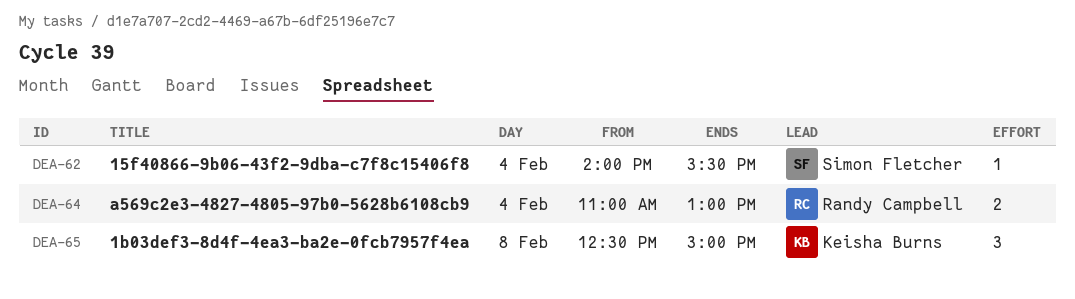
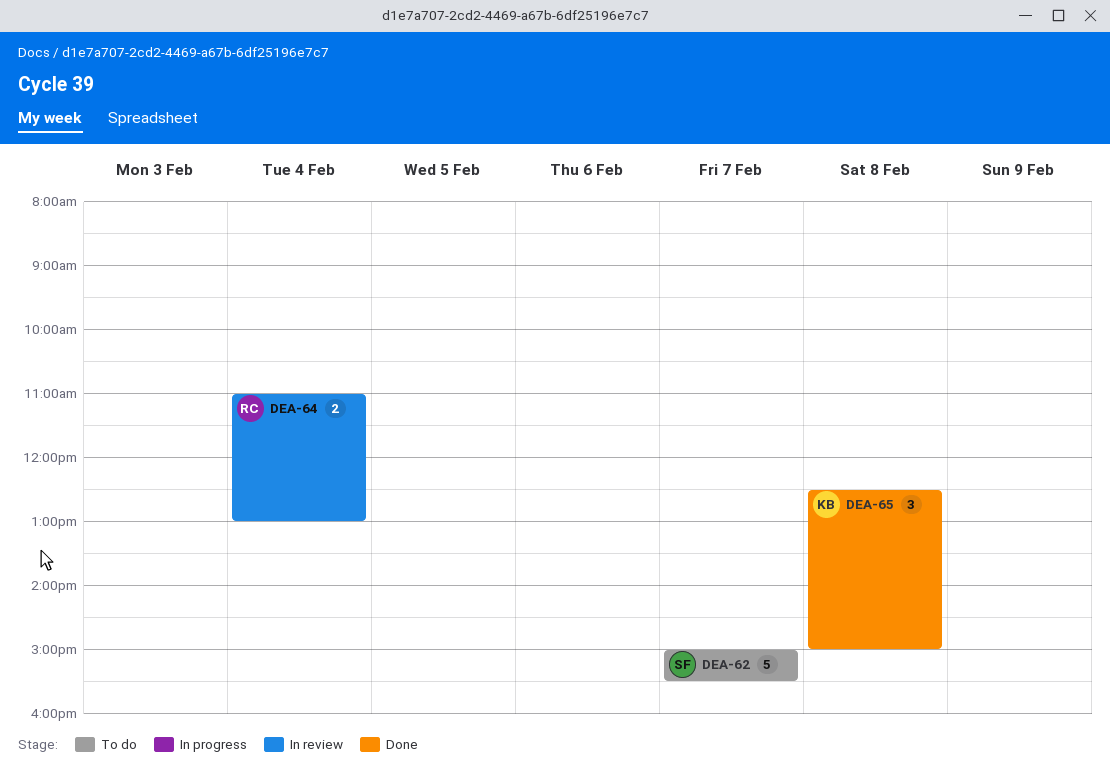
DEA-62, estimate: 1 -> 5
DEA-62, day: Feb 4 -> Feb 7
DEA-62, begins: 14:00 -> 15:00

